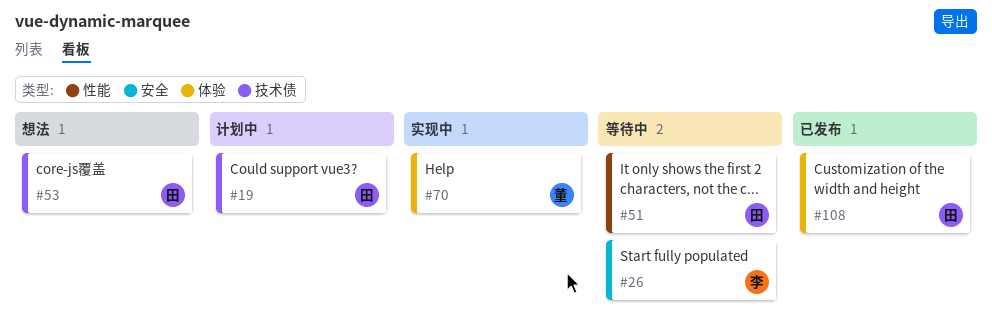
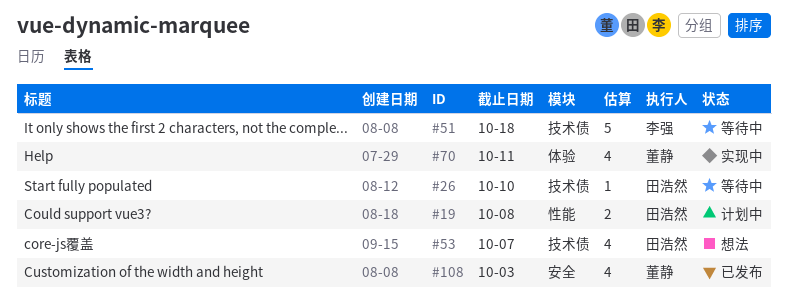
#19, label: 技术债 -> 性能
#26, owner: 李强 -> 田浩然
#26, label: 安全 -> 技术债
#51, owner: 田浩然 -> 李强
#51, label: 性能 -> 技术债
#108, owner: 田浩然 -> 董静
#108, label: 体验 -> 安全

